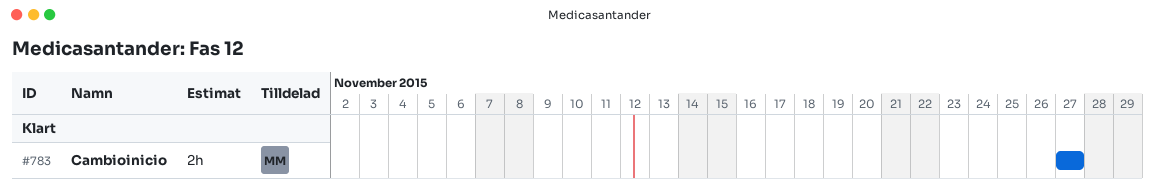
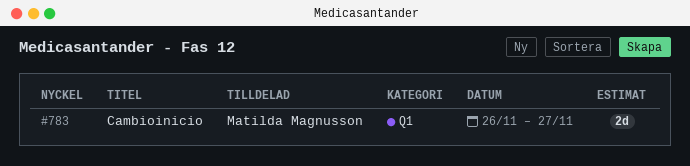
#783, estimate: 2h -> 2d
#783, start: Nov 27 -> Nov 26

